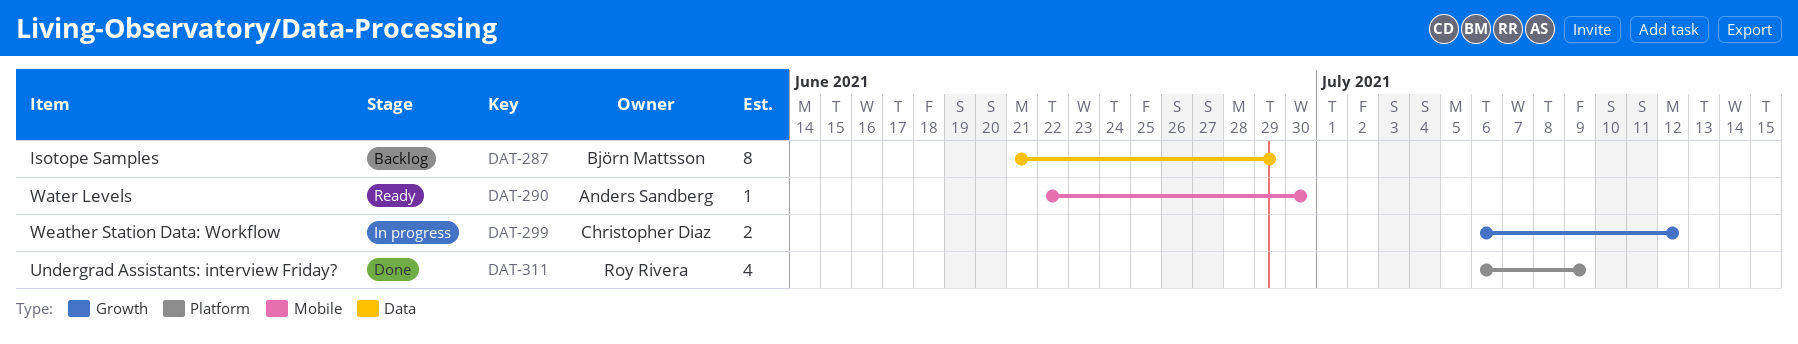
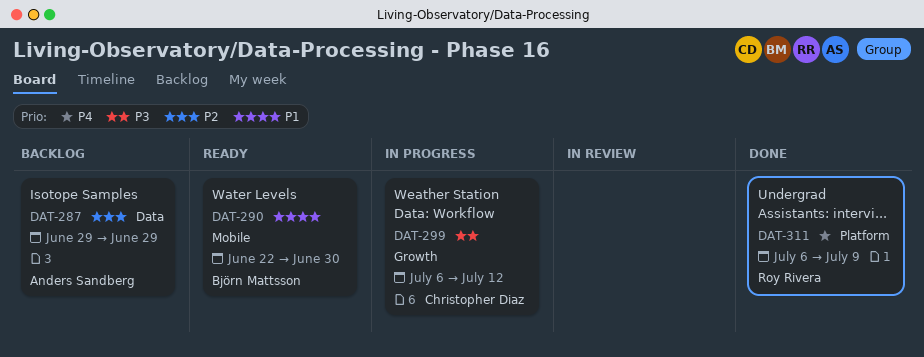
DAT-287, owner: Björn Mattsson -> Anders Sandberg
DAT-287, start: Jun 21 -> Jun 29
DAT-290, owner: Anders Sandberg -> Björn Mattsson

